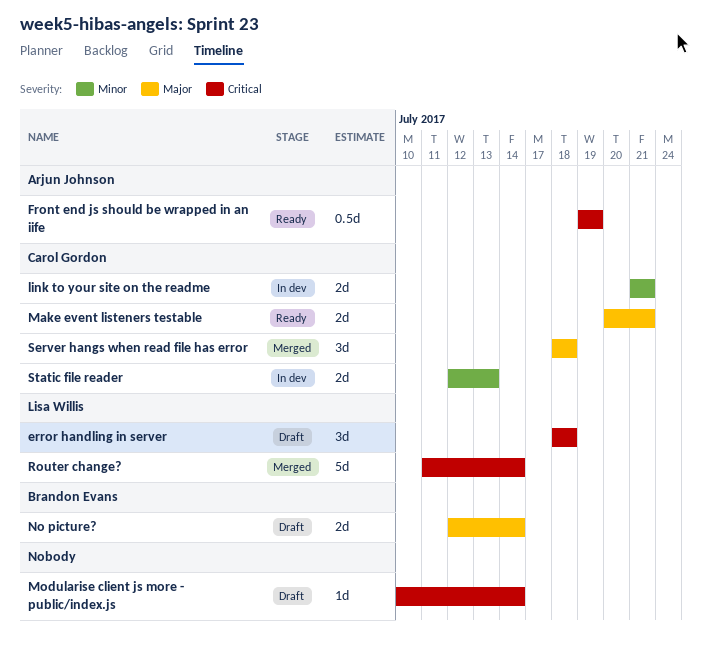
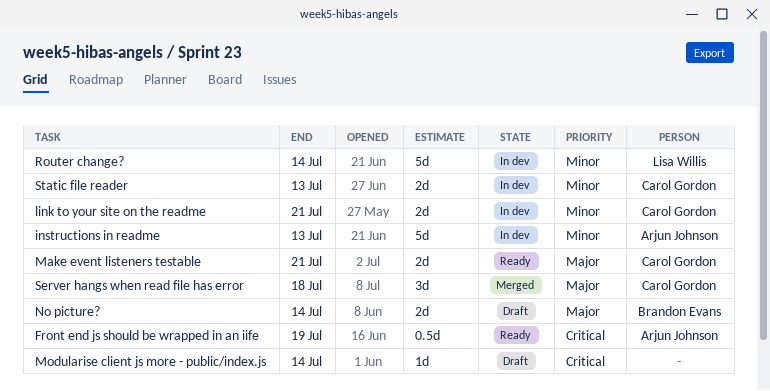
error handling in server: present -> none
instructions in readme: none -> present
Router change?, status: Merged -> In dev
Router change?, priority: Critical -> Minor

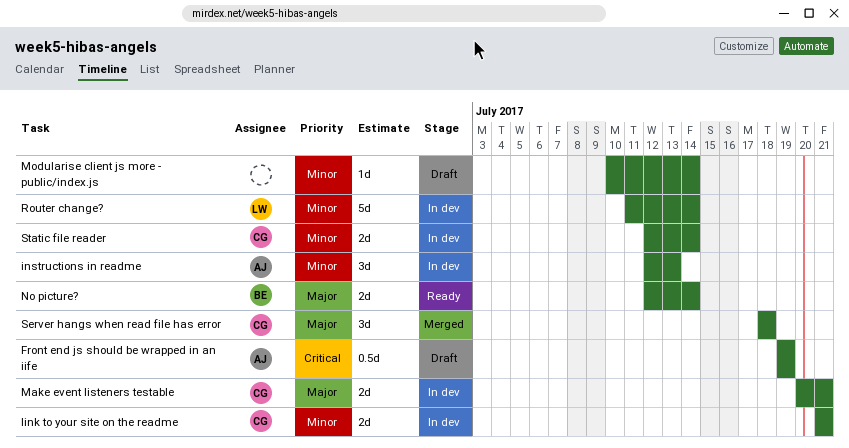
Front end js should be wrapped in an iife, status: Ready -> Draft
instructions in readme, estimate: 5d -> 3d
Make event listeners testable, status: Ready -> In dev
Modularise client js more - public/index.js, priority: Critical -> Minor
No picture?, status: Draft -> Ready
Static file reader, due: Jul 13 -> Jul 14

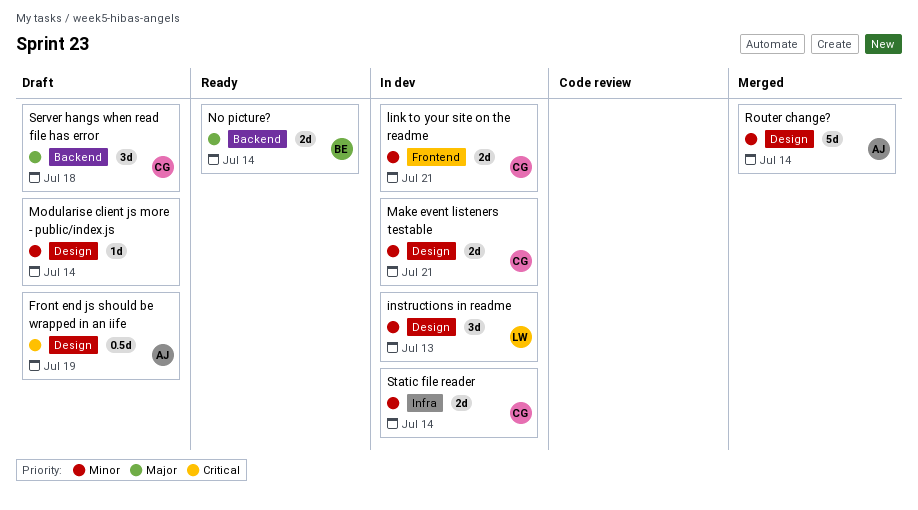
instructions in readme, owner: AJ -> LW
Make event listeners testable, priority: Major -> Minor
Router change?, status: In dev -> Merged
Router change?, owner: LW -> AJ
Server hangs when read file has error, status: Merged -> Draft

